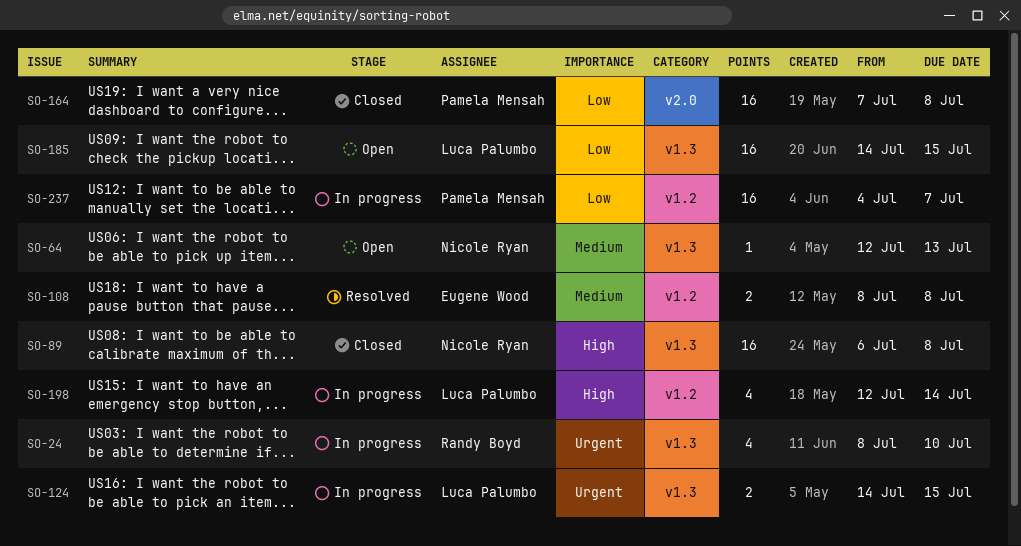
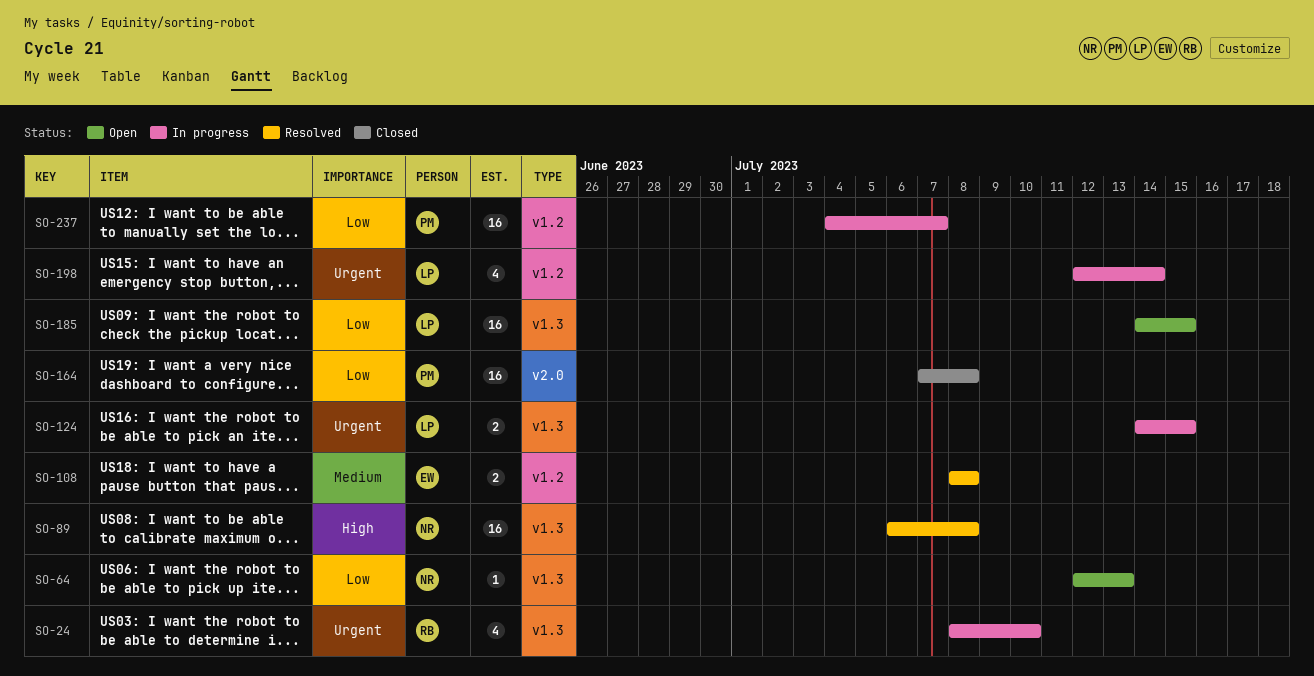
SO-64, priority: Medium -> Low
SO-89, status: Closed -> Resolved
SO-198, priority: High -> Urgent

